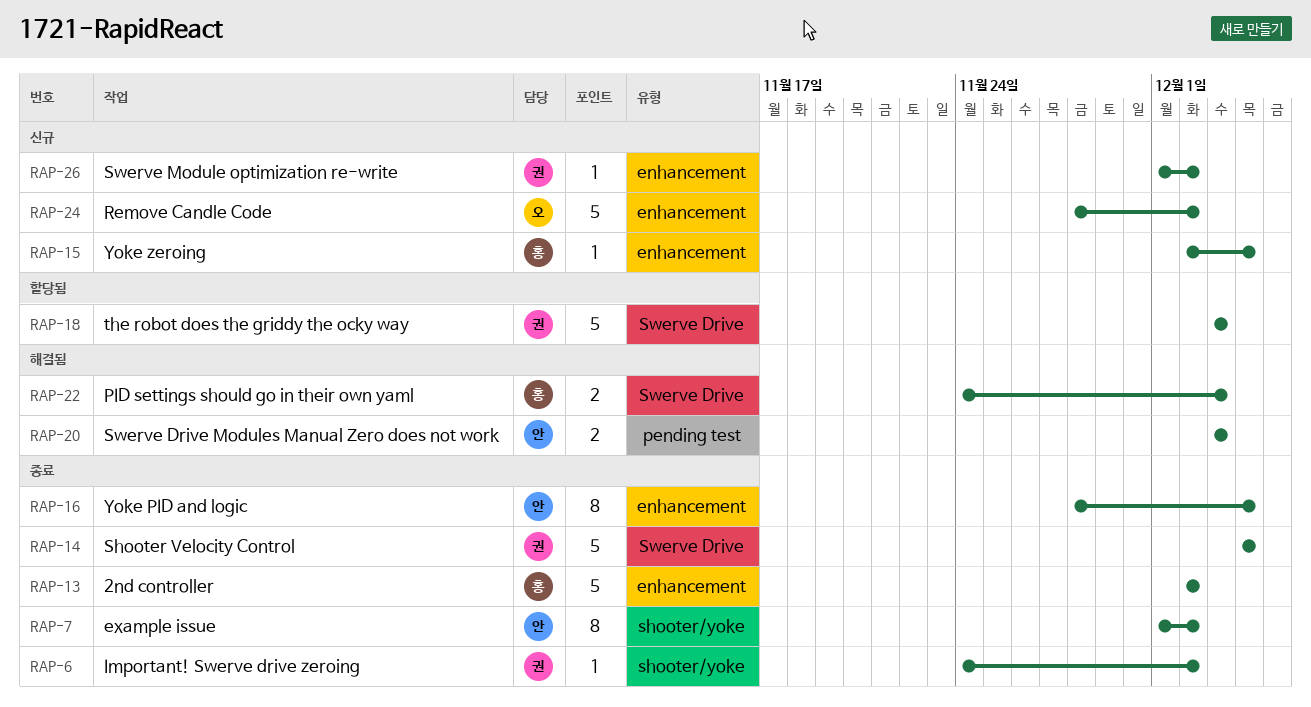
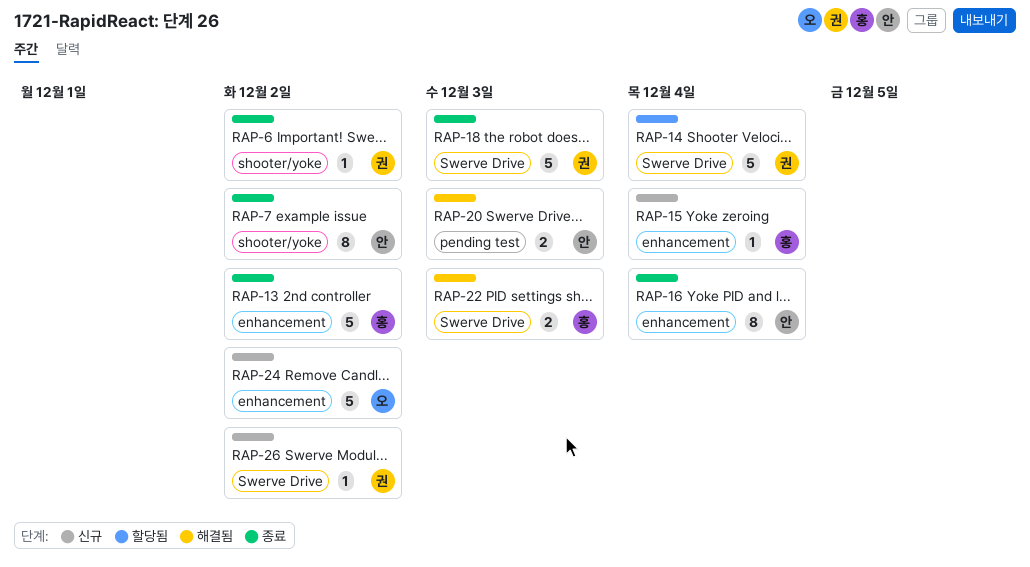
RAP-14, status: 종료 -> 할당됨
RAP-18, status: 할당됨 -> 종료
RAP-26, label: enhancement -> Swerve Drive

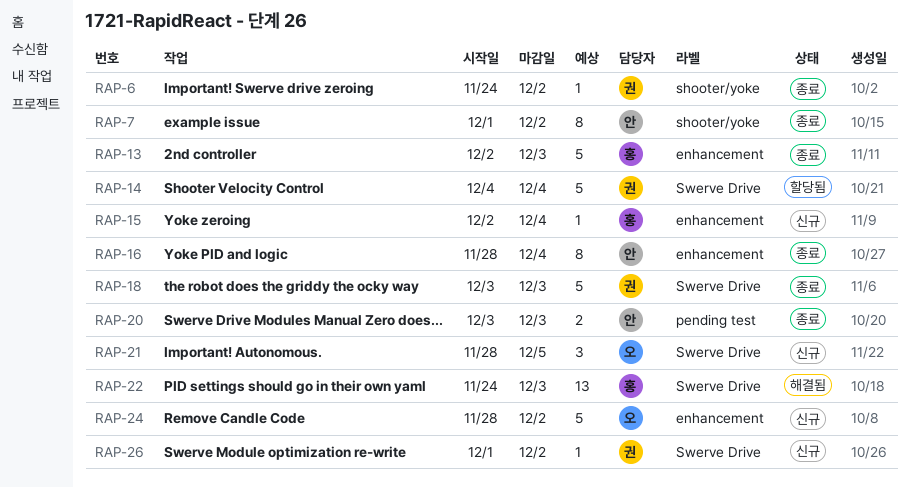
RAP-13, due: Dec 2 -> Dec 3
RAP-20, status: 해결됨 -> 종료
RAP-21: none -> present
RAP-22, estimate: 2 -> 13

